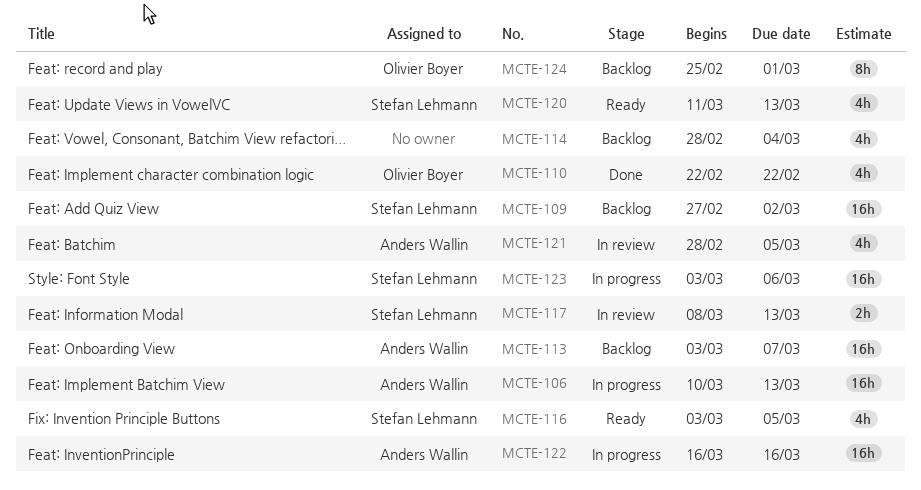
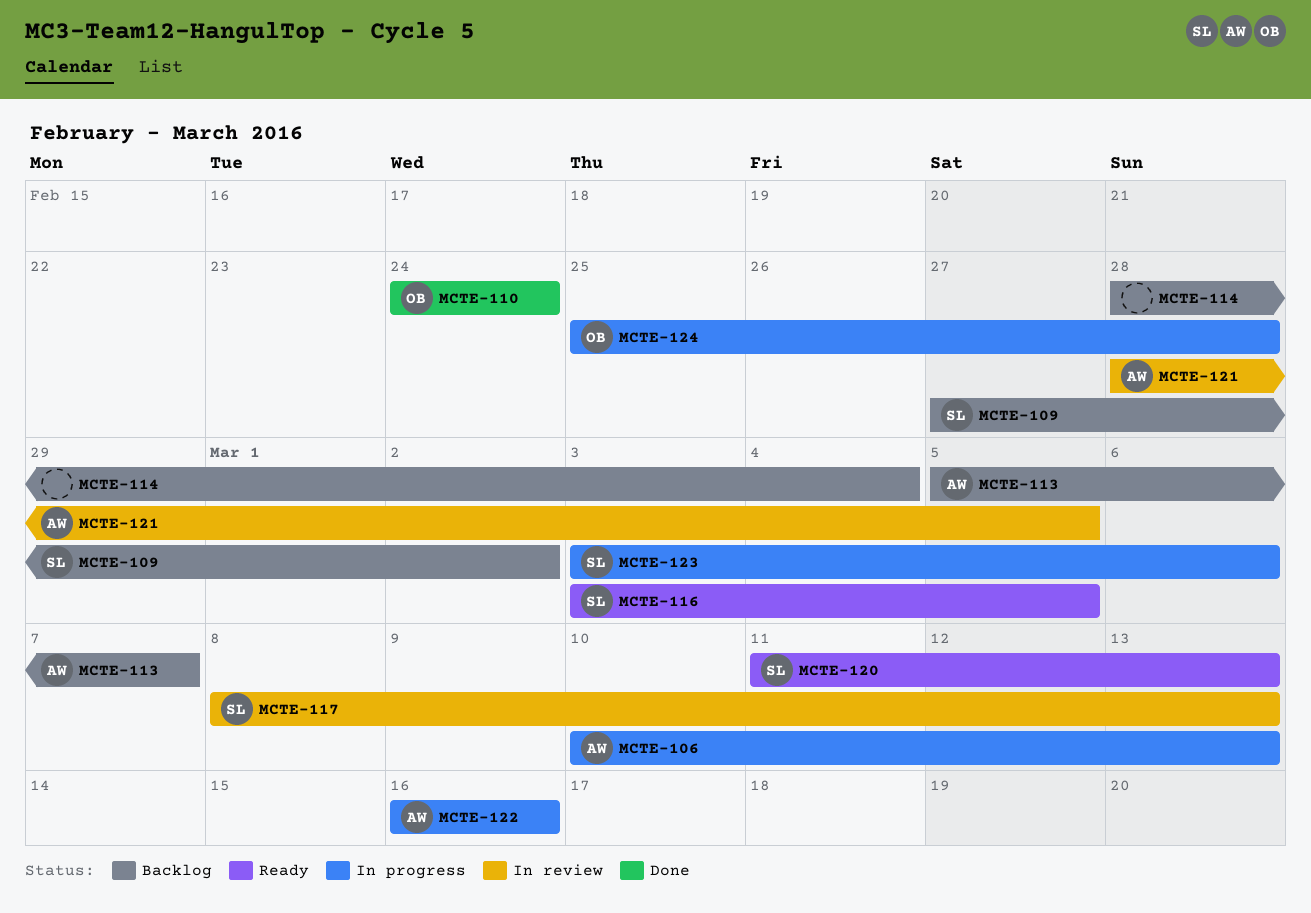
MCTE-110, start: Feb 22 -> Feb 24
MCTE-110, due: Feb 22 -> Feb 24
MCTE-113, start: Mar 3 -> Mar 5
MCTE-124, status: Backlog -> In progress
MCTE-124, due: Mar 1 -> Feb 28

